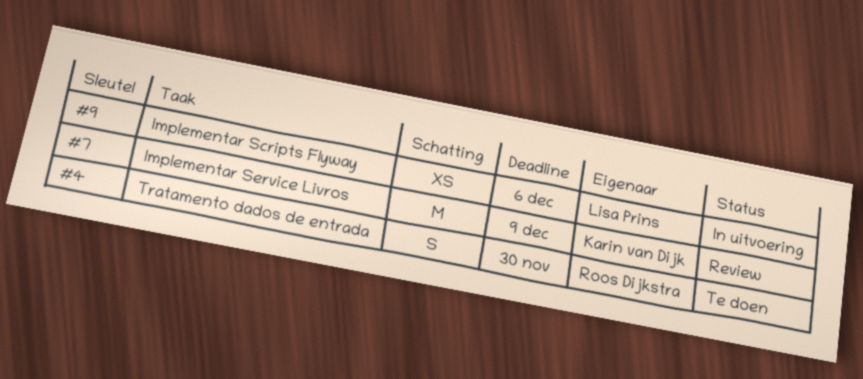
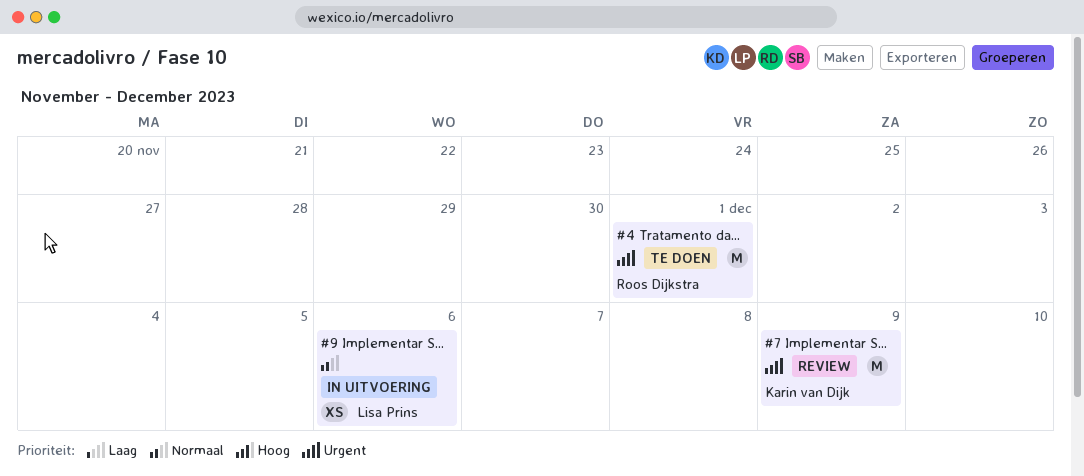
#4, estimate: S -> M
#4, due: Nov 30 -> Dec 1

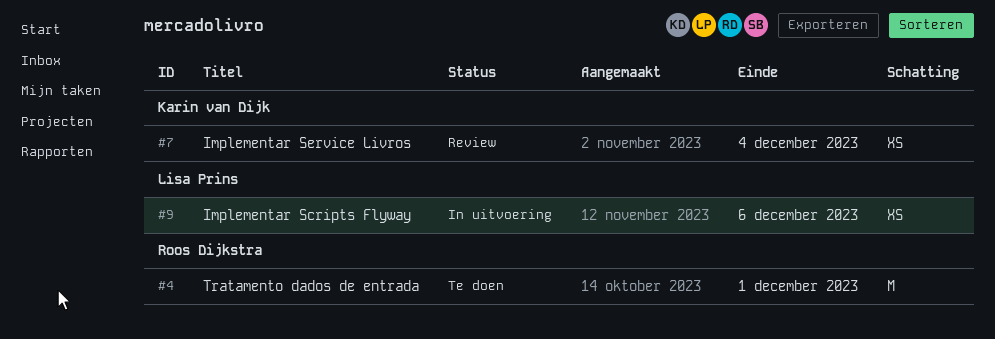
#7, estimate: M -> XS
#7, due: Dec 9 -> Dec 4

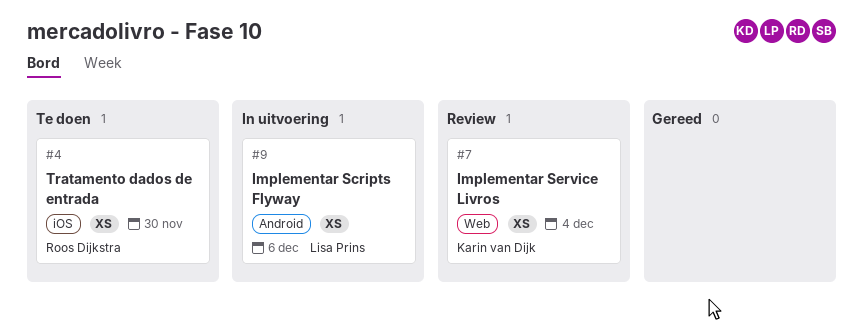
#4, estimate: M -> XS
#4, due: Dec 1 -> Nov 30

